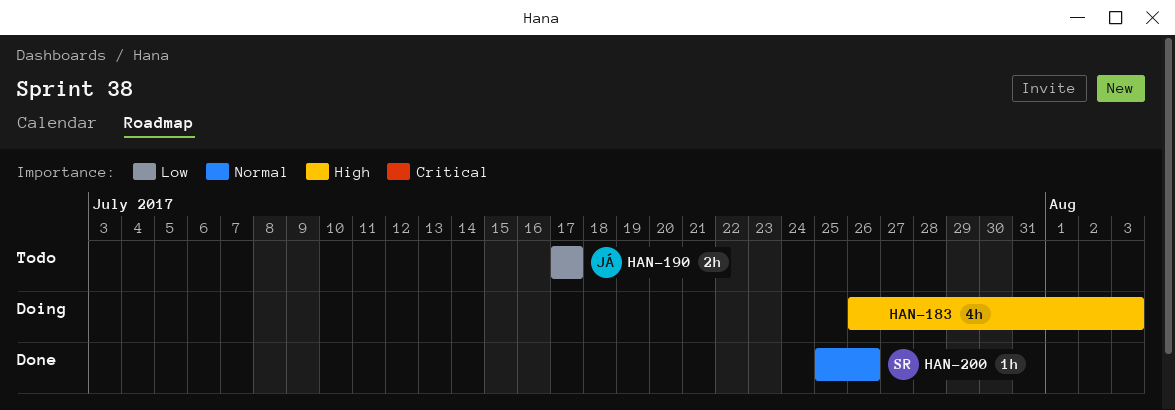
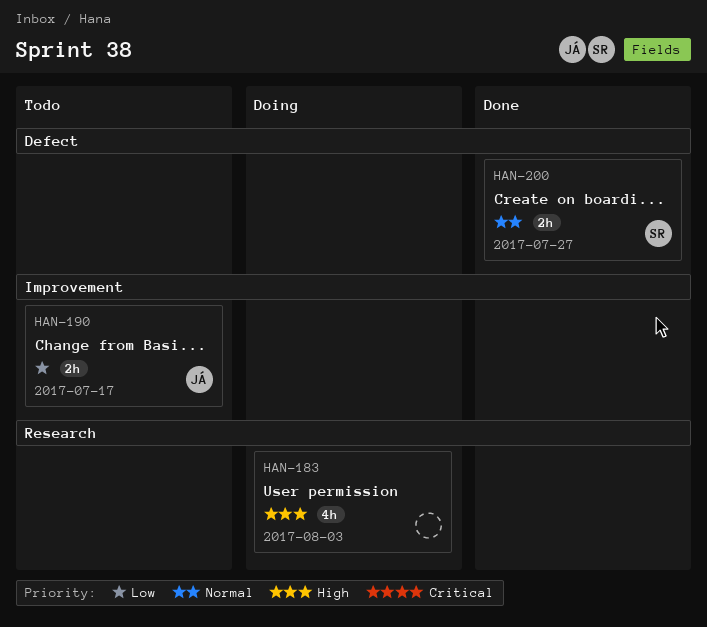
HAN-200, estimate: 1h -> 2h
HAN-200, due: Jul 26 -> Jul 27

